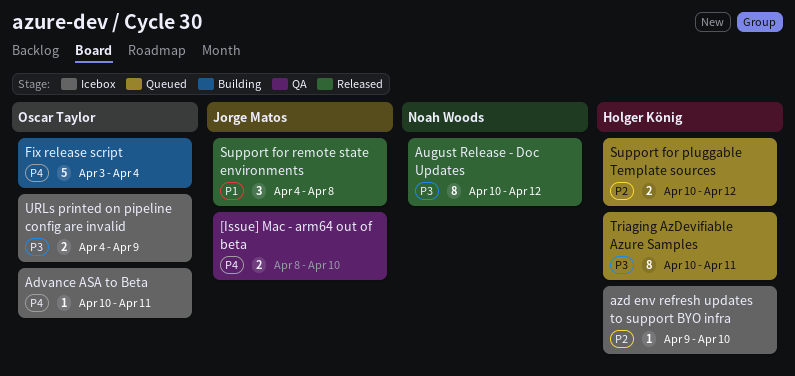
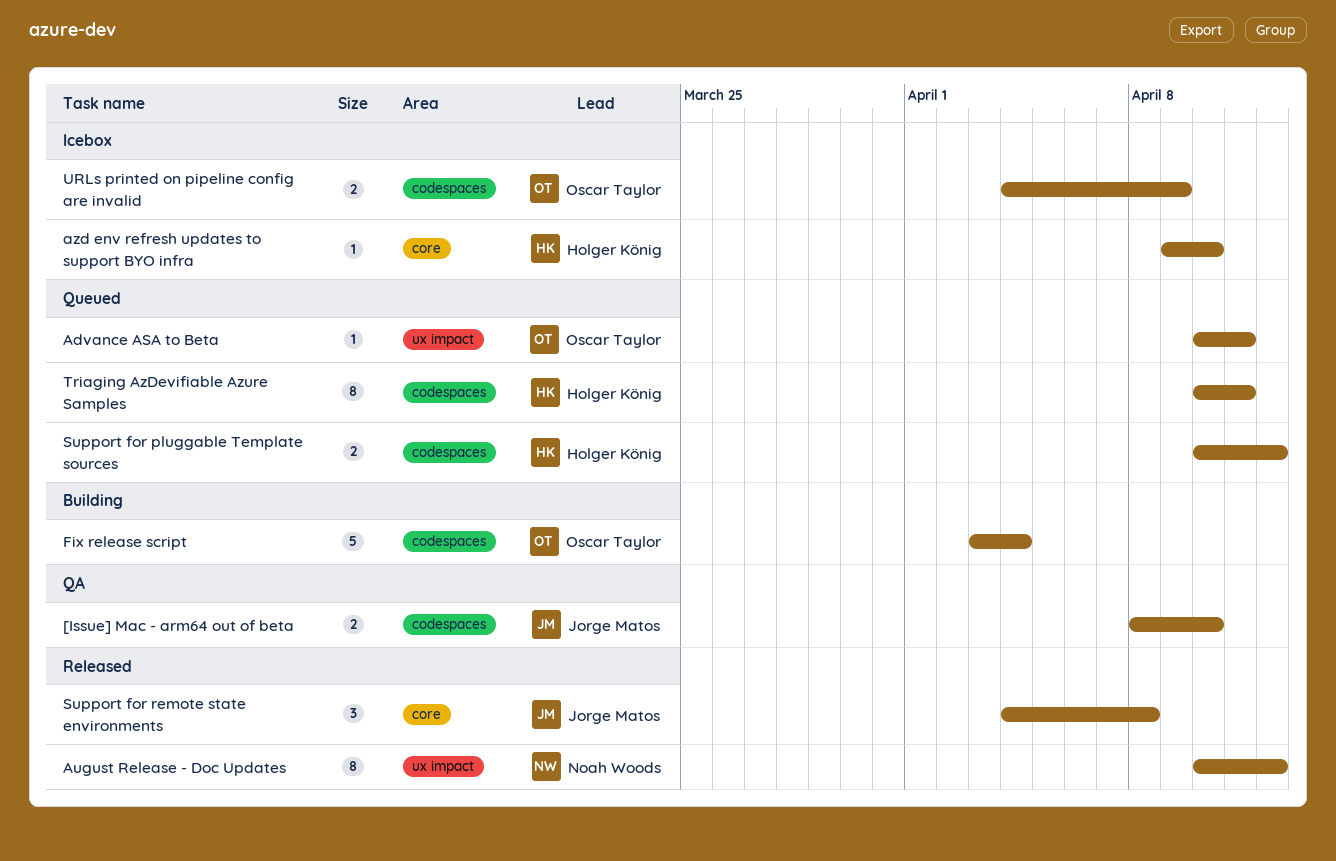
Advance ASA to Beta, status: Icebox -> Queued

